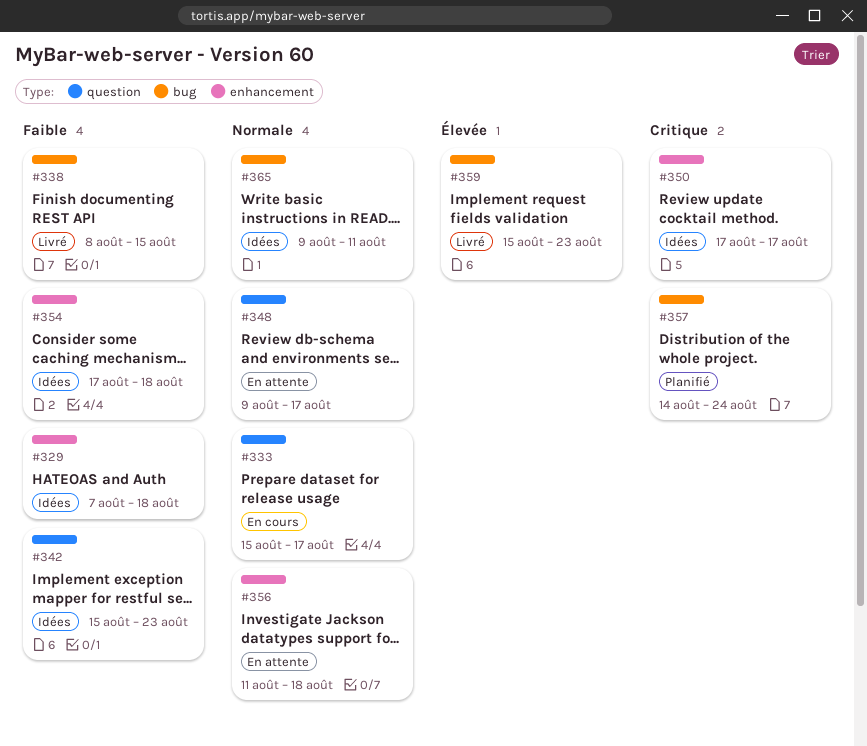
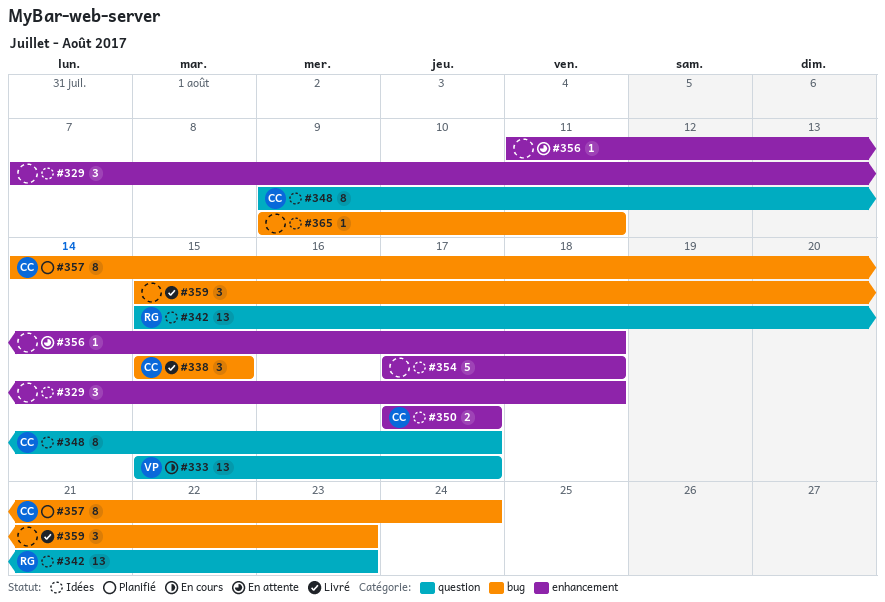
#338, start: Aug 8 -> Aug 15
#348, status: En attente -> Idées

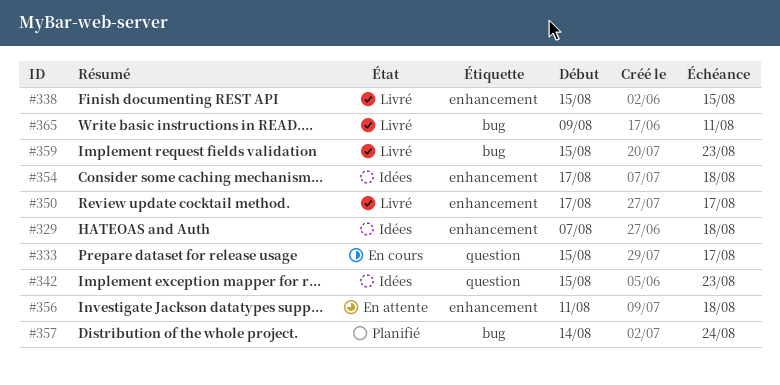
#338, label: bug -> enhancement
#348: present -> none
#350, status: Idées -> Livré
#365, status: Idées -> Livré

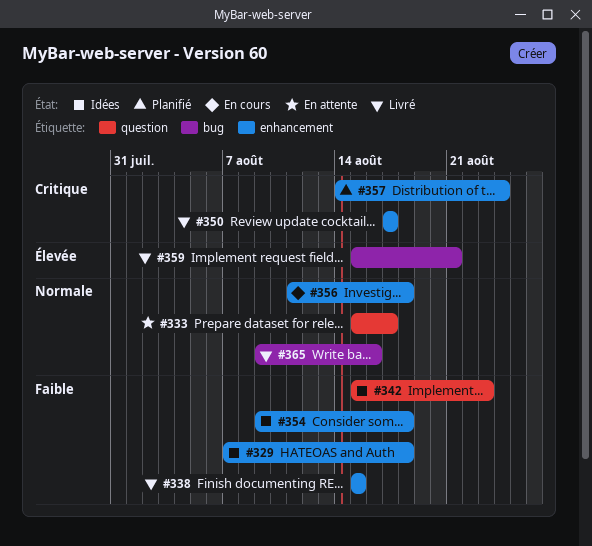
#333, status: En cours -> En attente
#354, start: Aug 17 -> Aug 9
#356, status: En attente -> En cours
#357, label: bug -> enhancement
#359, due: Aug 23 -> Aug 21
#365, due: Aug 11 -> Aug 16

